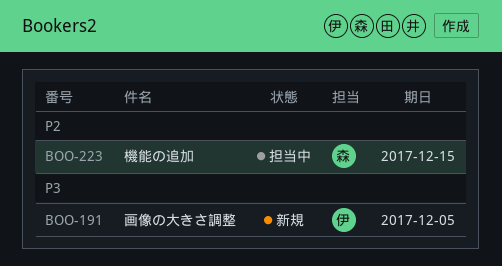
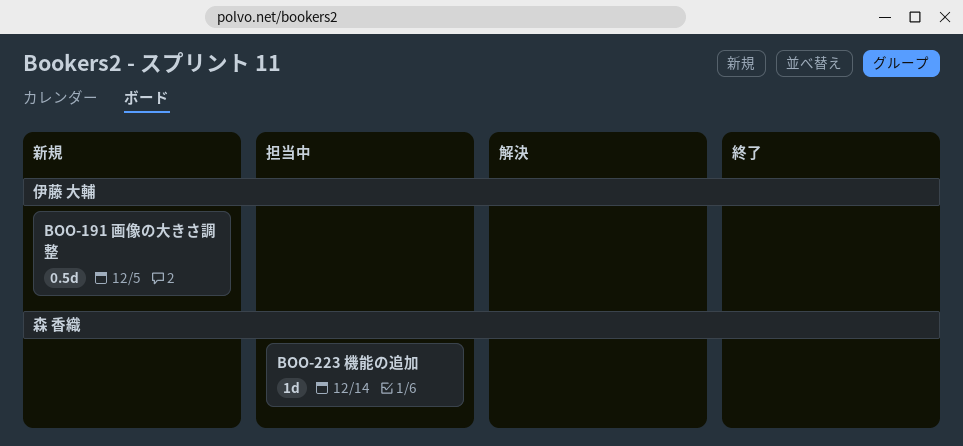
BOO-223, due: Dec 15 -> Dec 14

